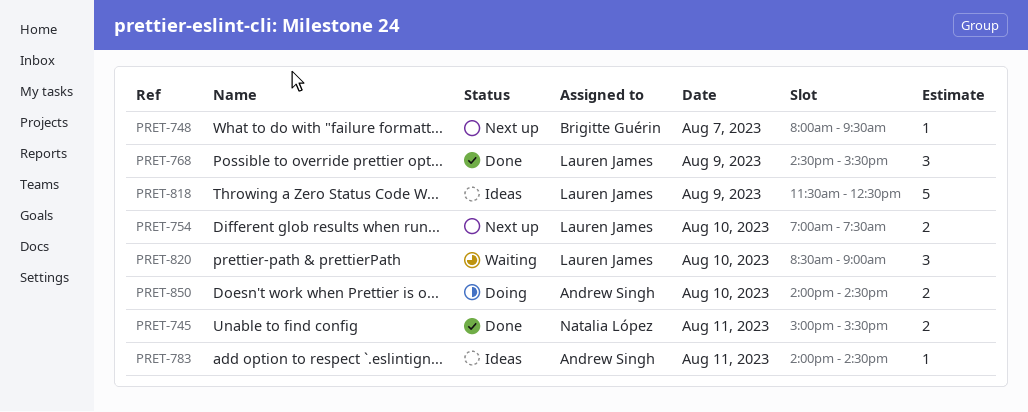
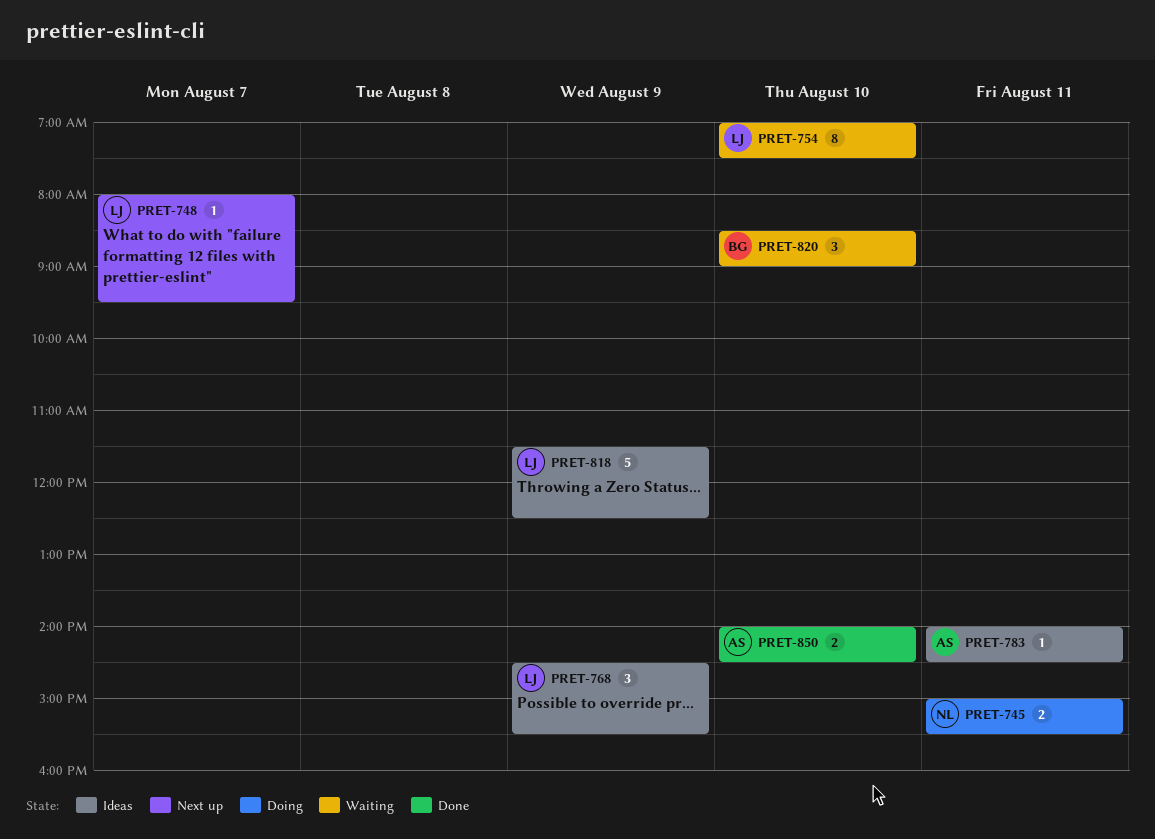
PRET-745, status: Done -> Doing
PRET-748, owner: Brigitte Guérin -> Lauren James
PRET-754, status: Next up -> Waiting
PRET-754, estimate: 2 -> 8
PRET-768, status: Done -> Ideas
PRET-820, owner: Lauren James -> Brigitte Guérin
PRET-850, status: Doing -> Done

